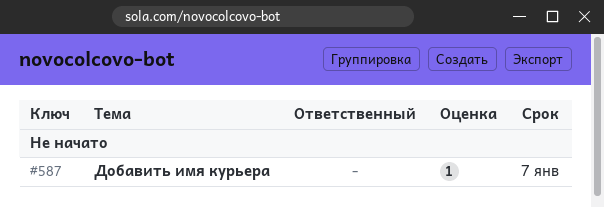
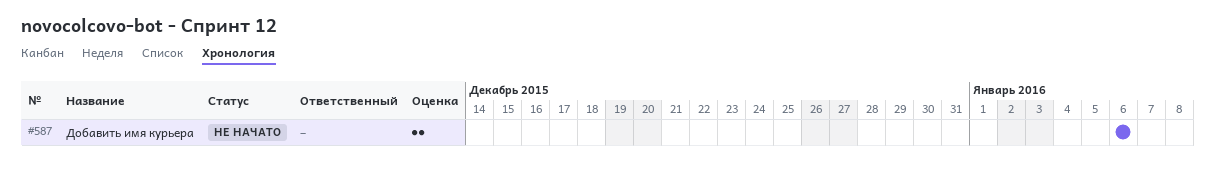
#587, estimate: 1 -> 2
#587, due: Jan 7 -> Jan 6

